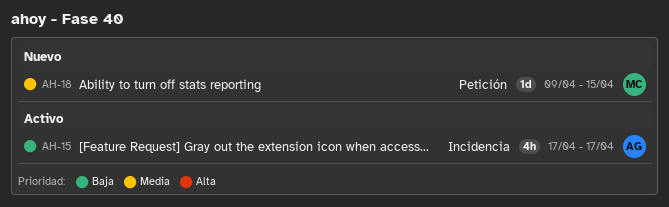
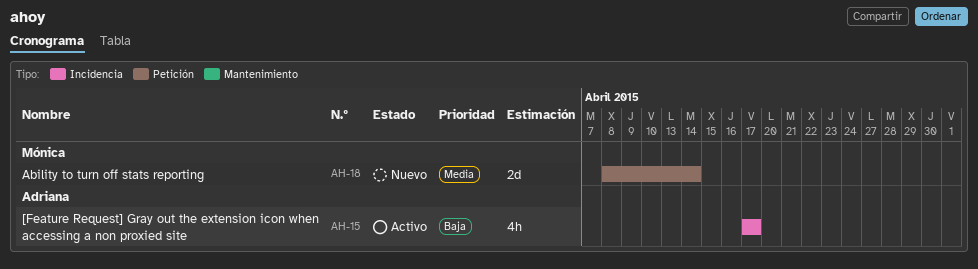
AH-18, estimate: 1d -> 2d
AH-18, start: Apr 9 -> Apr 8
AH-18, due: Apr 15 -> Apr 14

